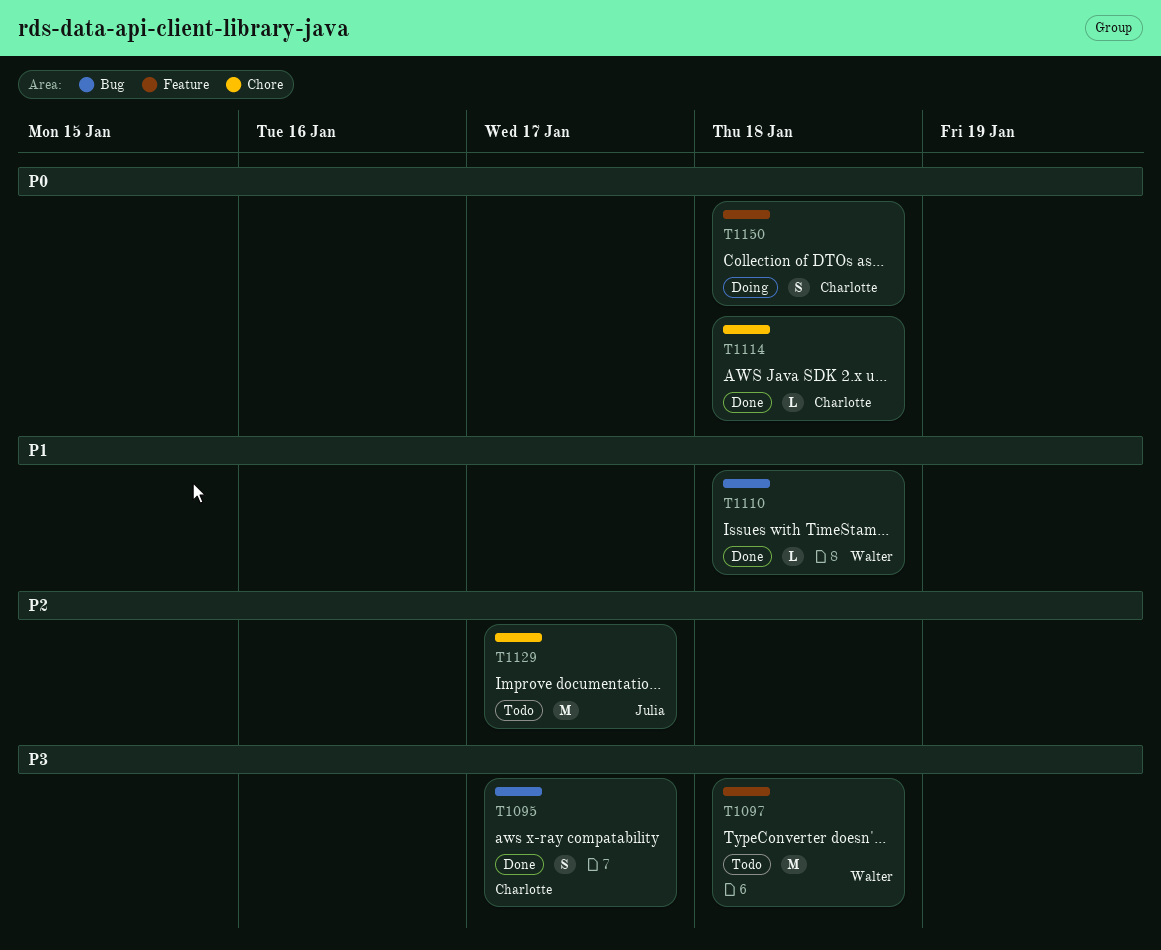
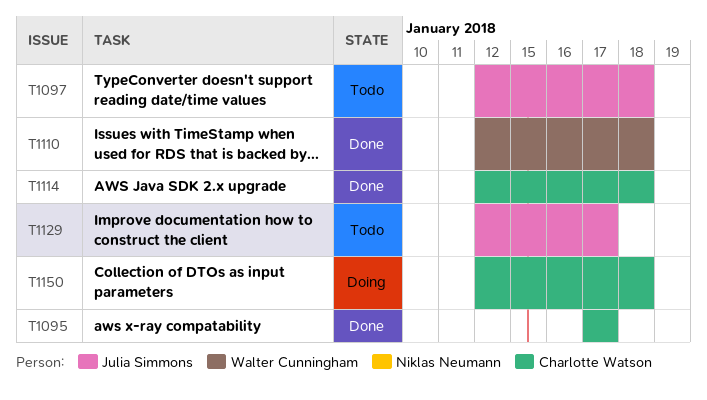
T1097, owner: Walter Cunningham -> Julia Simmons

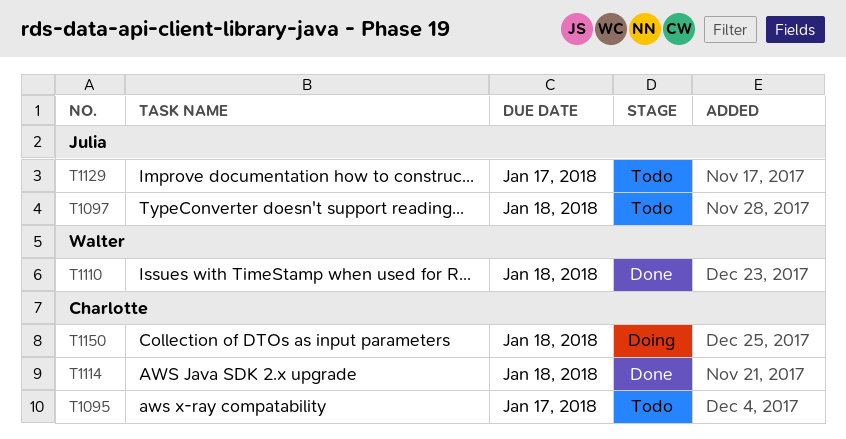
T1095, status: Done -> Todo

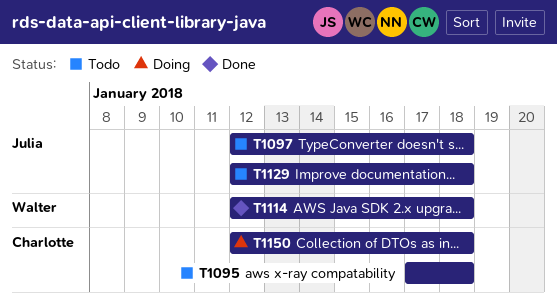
T1095, due: Jan 17 -> Jan 18
T1110: present -> none
T1114, owner: Charlotte -> Walter
T1129, due: Jan 17 -> Jan 18

